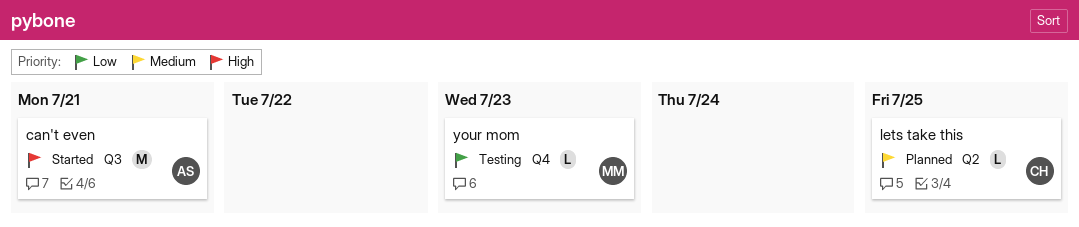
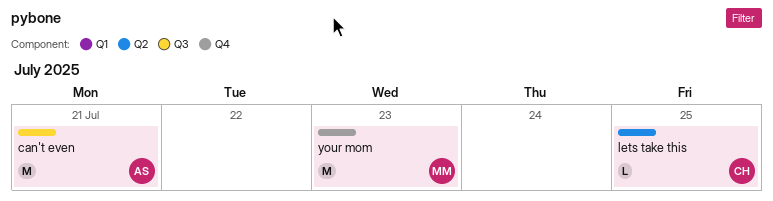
your mom, estimate: L -> M

